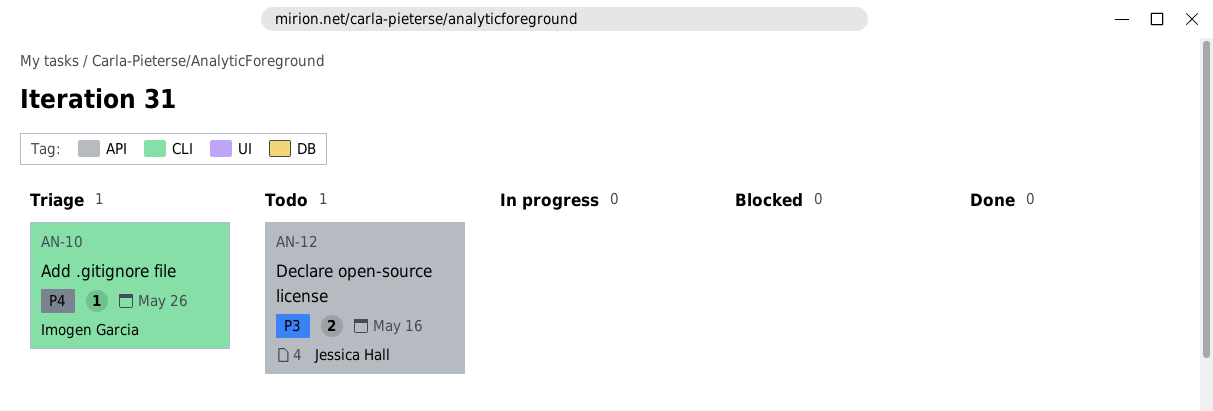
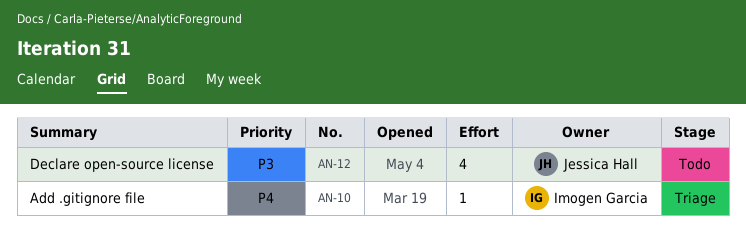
AN-12, estimate: 2 -> 4

